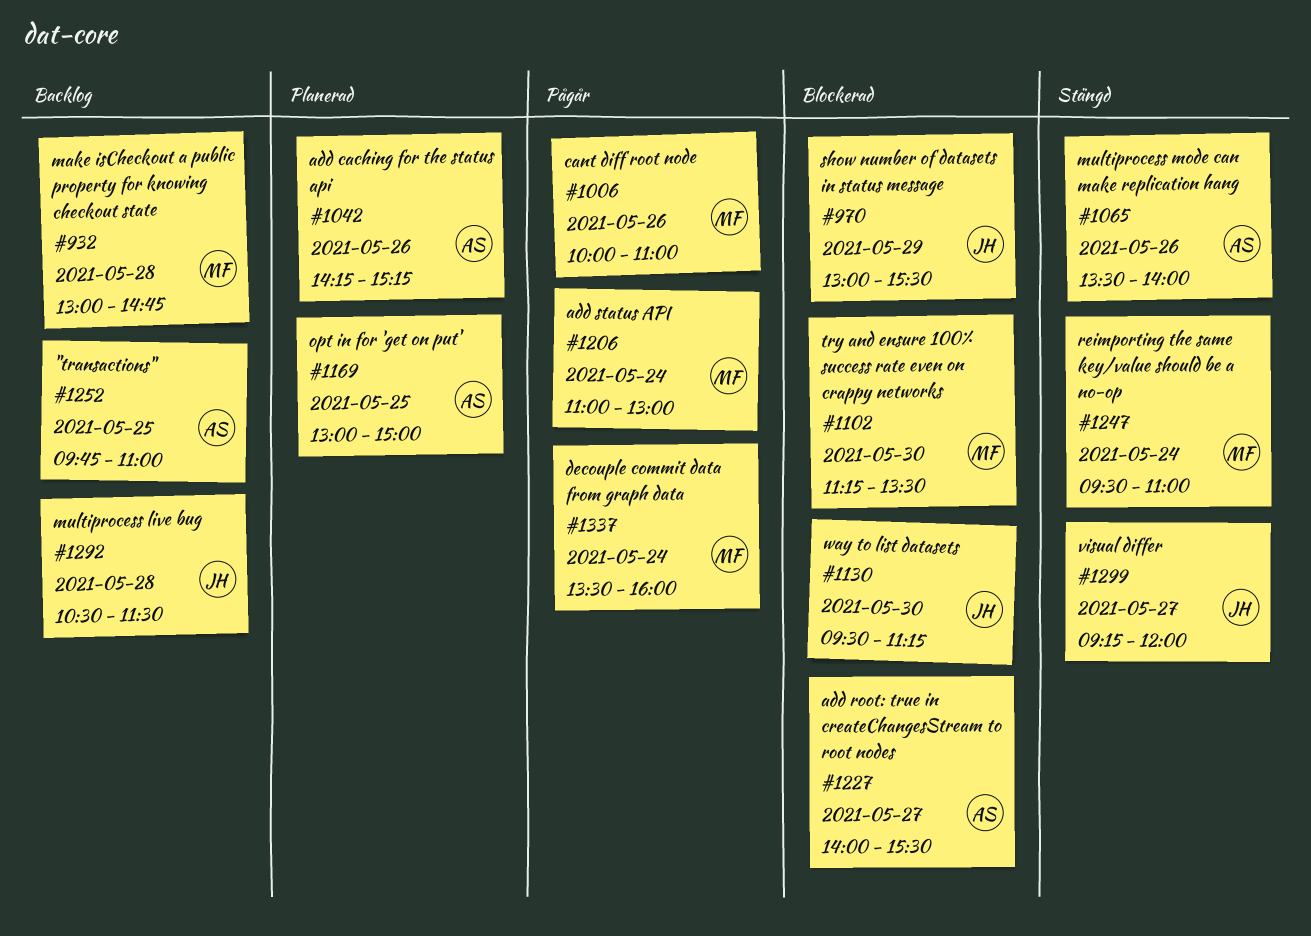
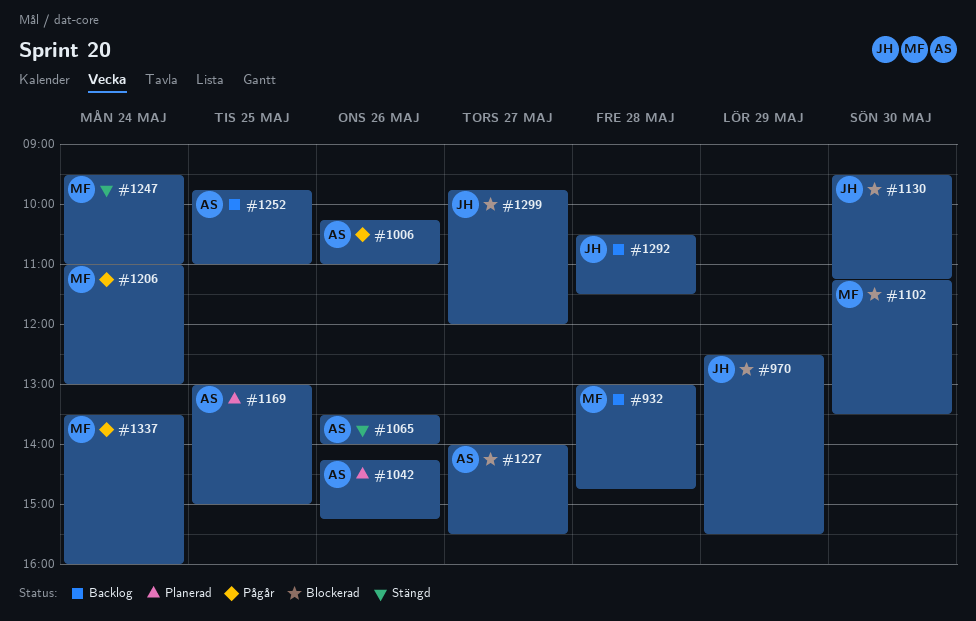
#970, begins: 13:00 -> 12:30
#1006, owner: MF -> AS
#1006, begins: 10:00 -> 10:15
#1299, status: Stängd -> Blockerad
#1299, begins: 09:15 -> 09:45

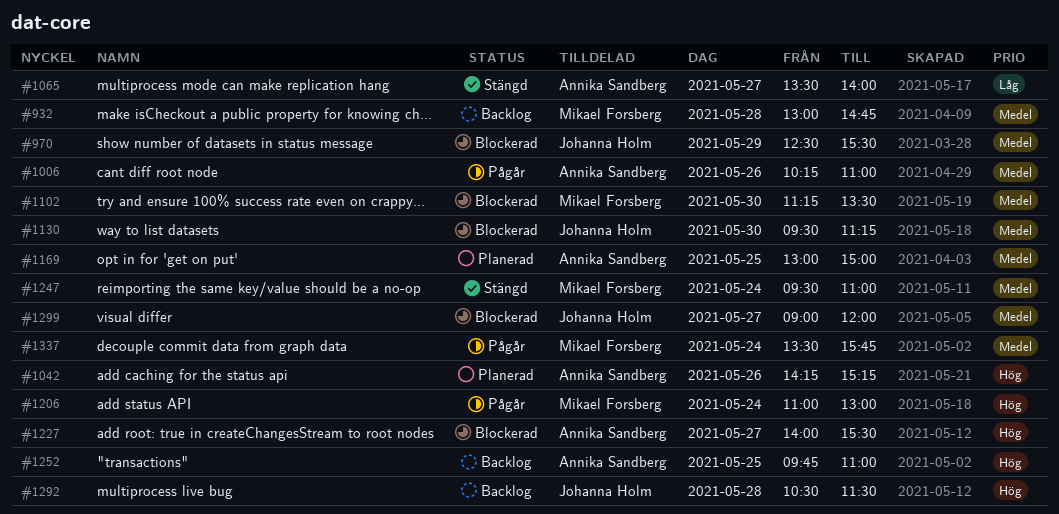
#1065, day: May 26 -> May 27
#1299, begins: 09:45 -> 09:00
#1337, ends: 16:00 -> 15:45

